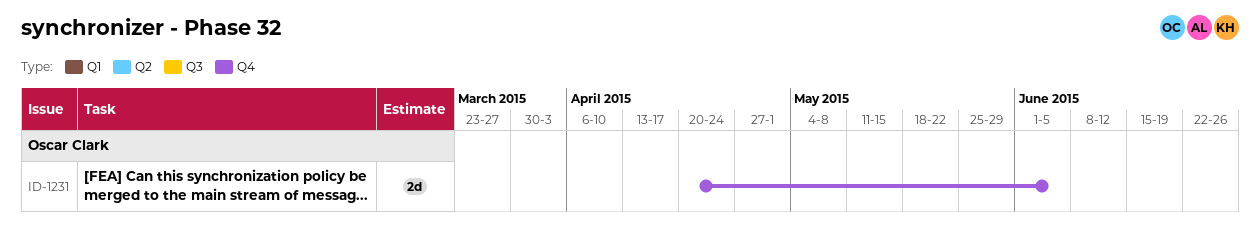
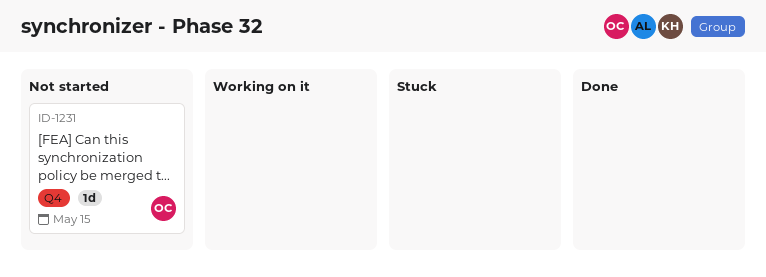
ID-1231, estimate: 2d -> 1d
ID-1231, due: Jun 5 -> May 15

